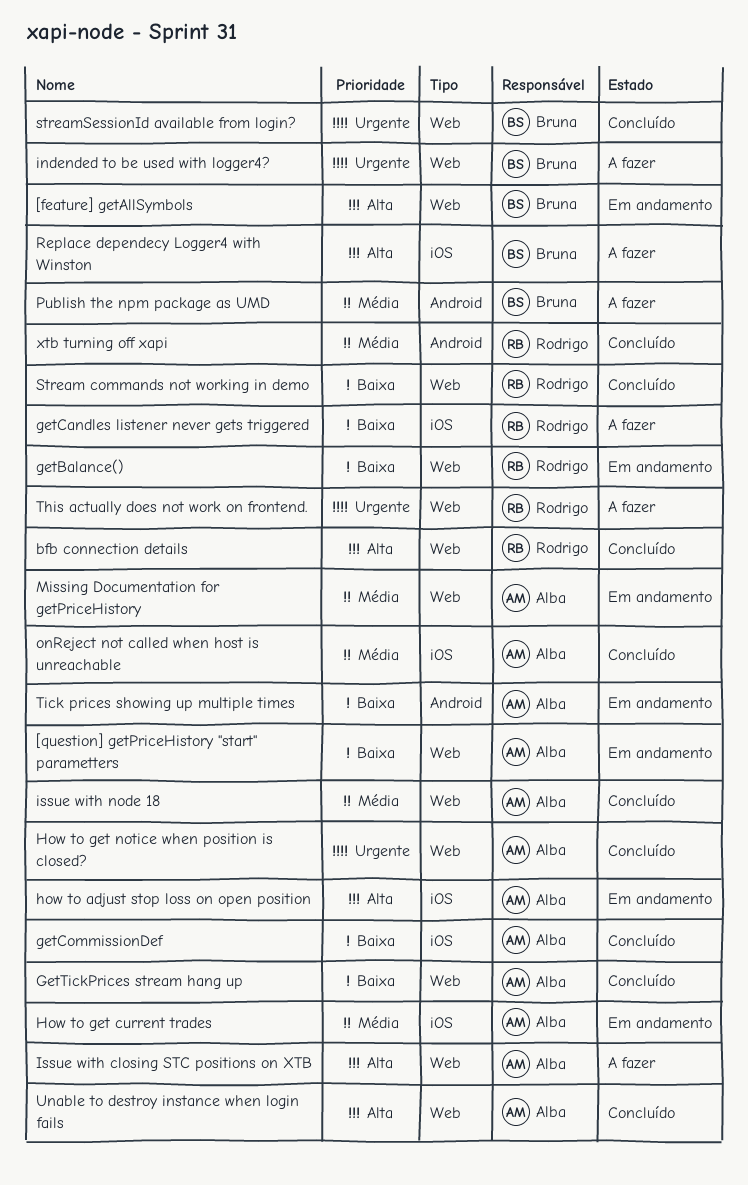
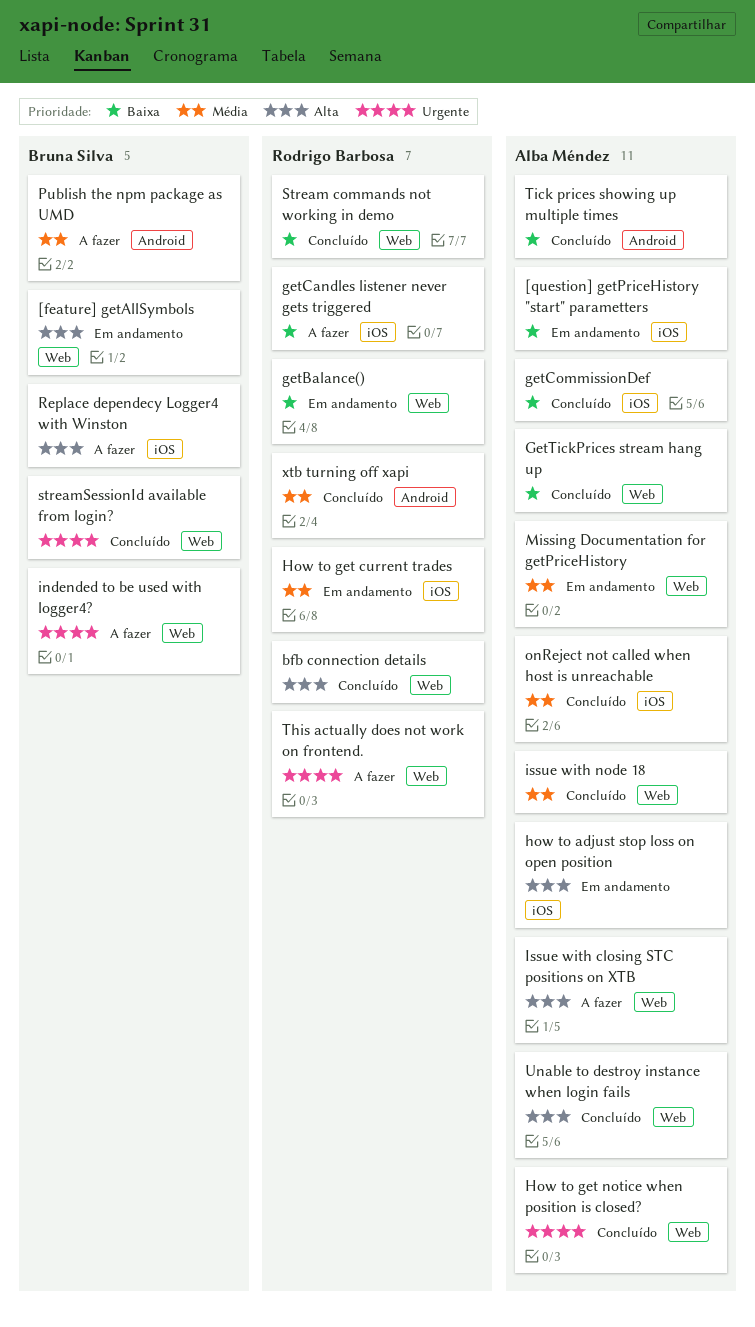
[question] getPriceHistory "start" parametters, label: Web -> iOS
How to get current trades, owner: Alba Méndez -> Rodrigo Barbosa
Tick prices showing up multiple times, status: Em andamento -> Concluído

